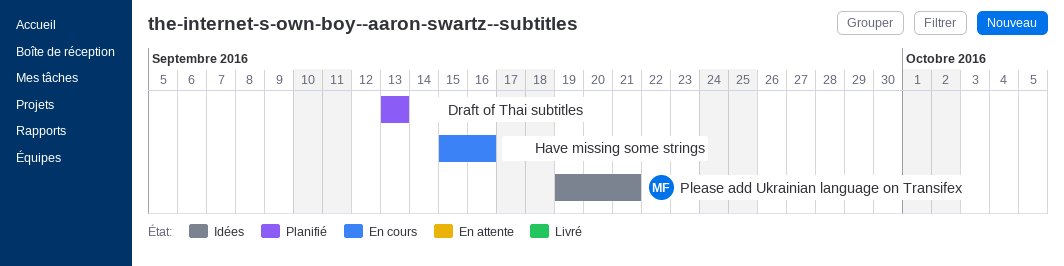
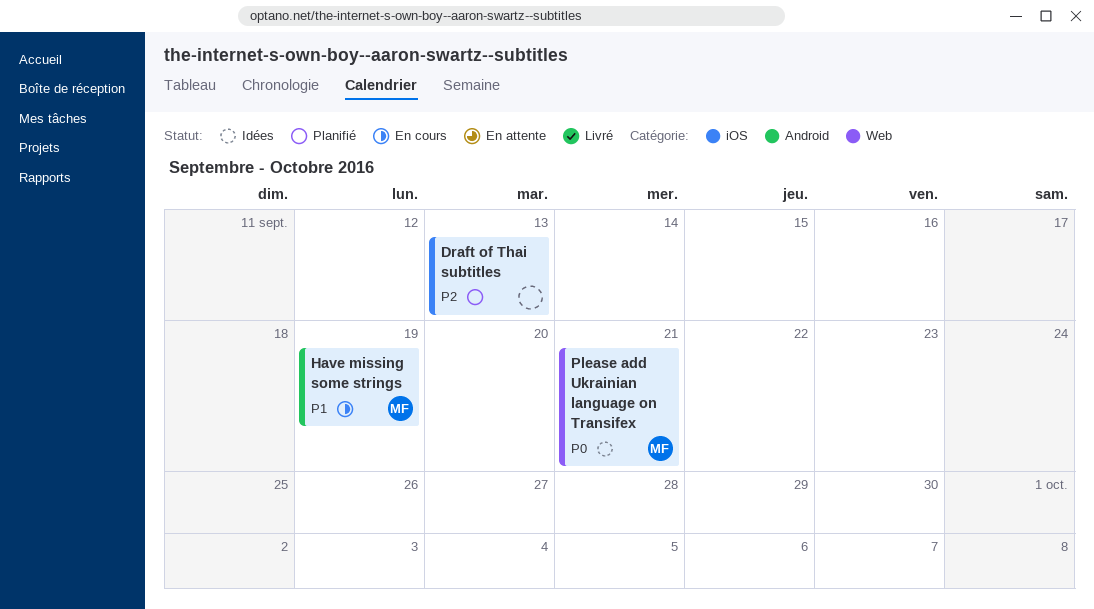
Have missing some strings, owner: none -> MF
Have missing some strings, due: Sep 16 -> Sep 19

